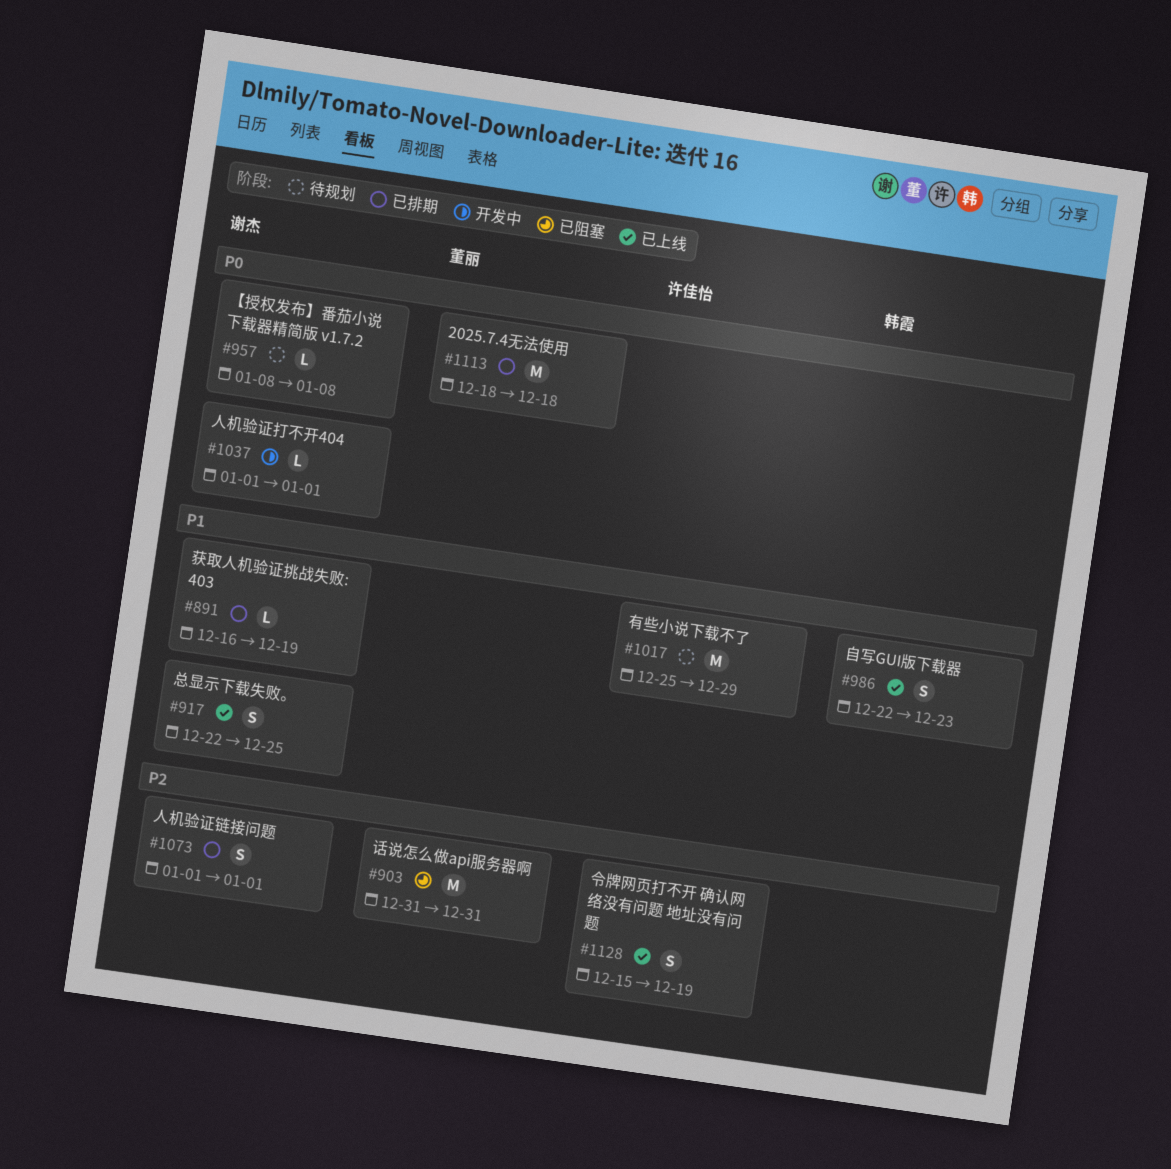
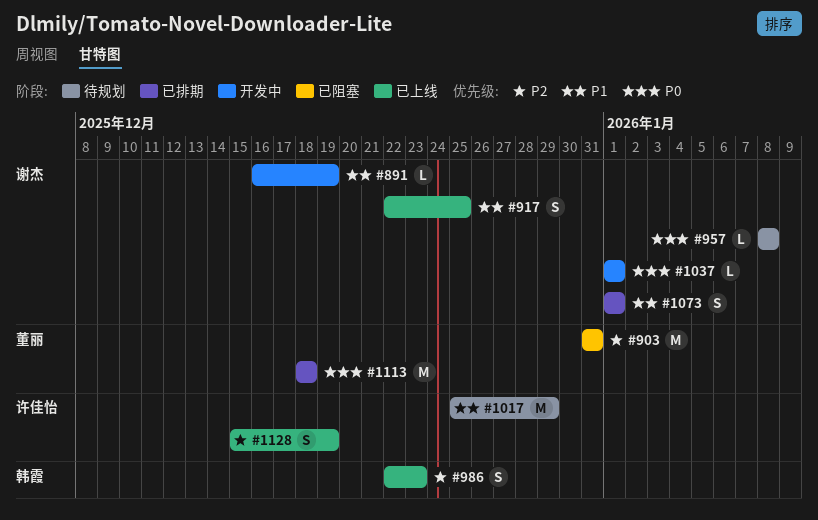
#891, status: 已排期 -> 开发中
#986, priority: P1 -> P2
#1073, priority: P2 -> P1

